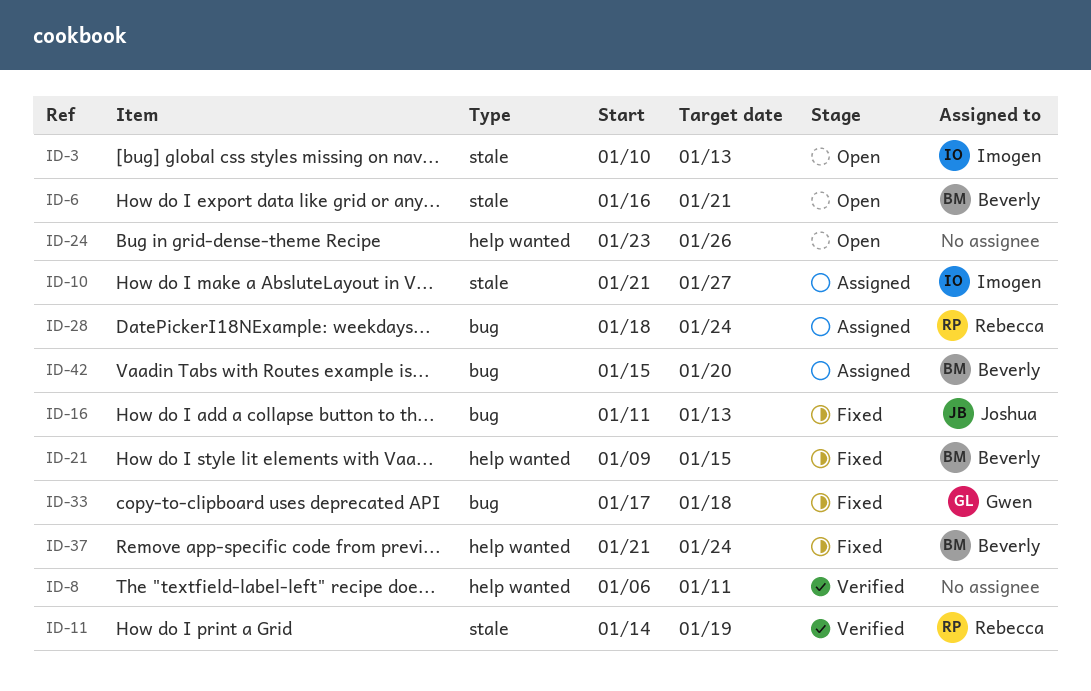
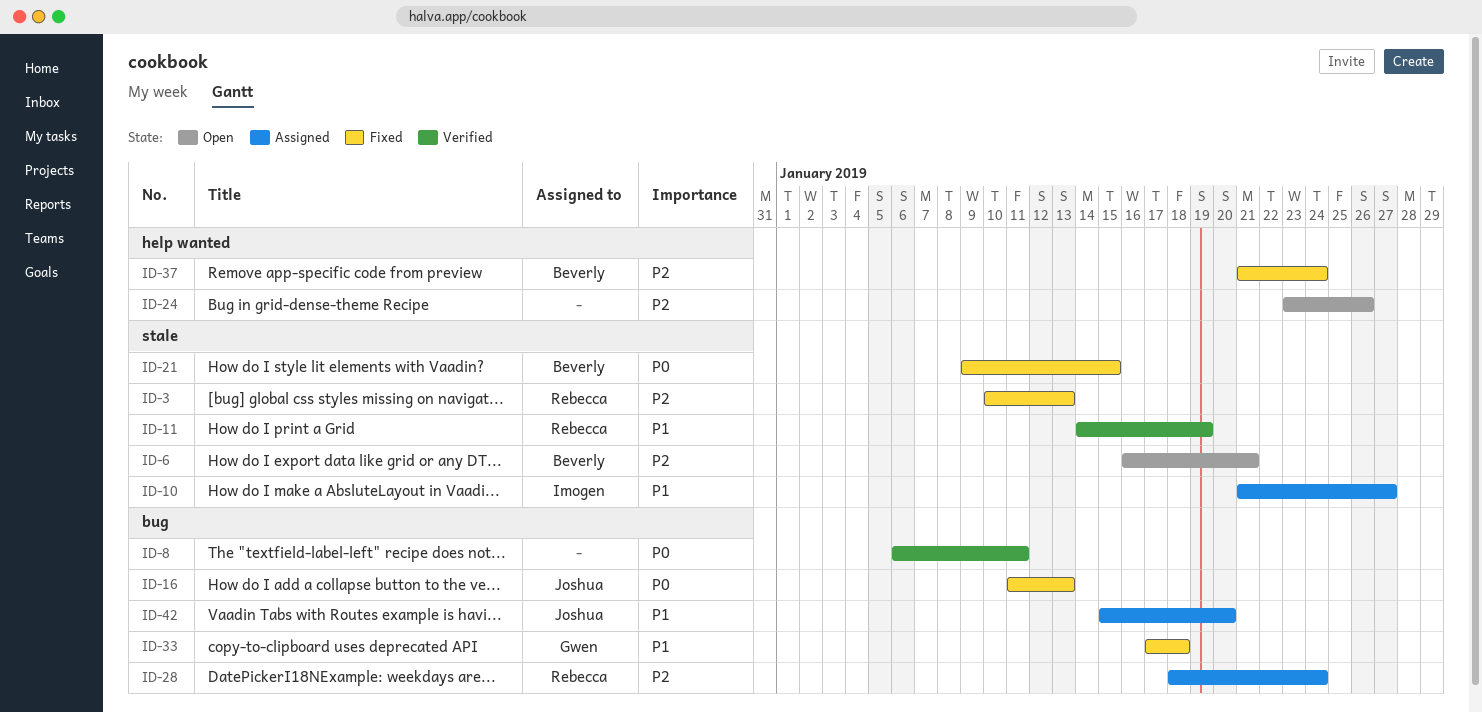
ID-3, status: Open -> Fixed
ID-3, owner: Imogen -> Rebecca
ID-8, label: help wanted -> bug
ID-21, label: help wanted -> stale
ID-42, owner: Beverly -> Joshua

